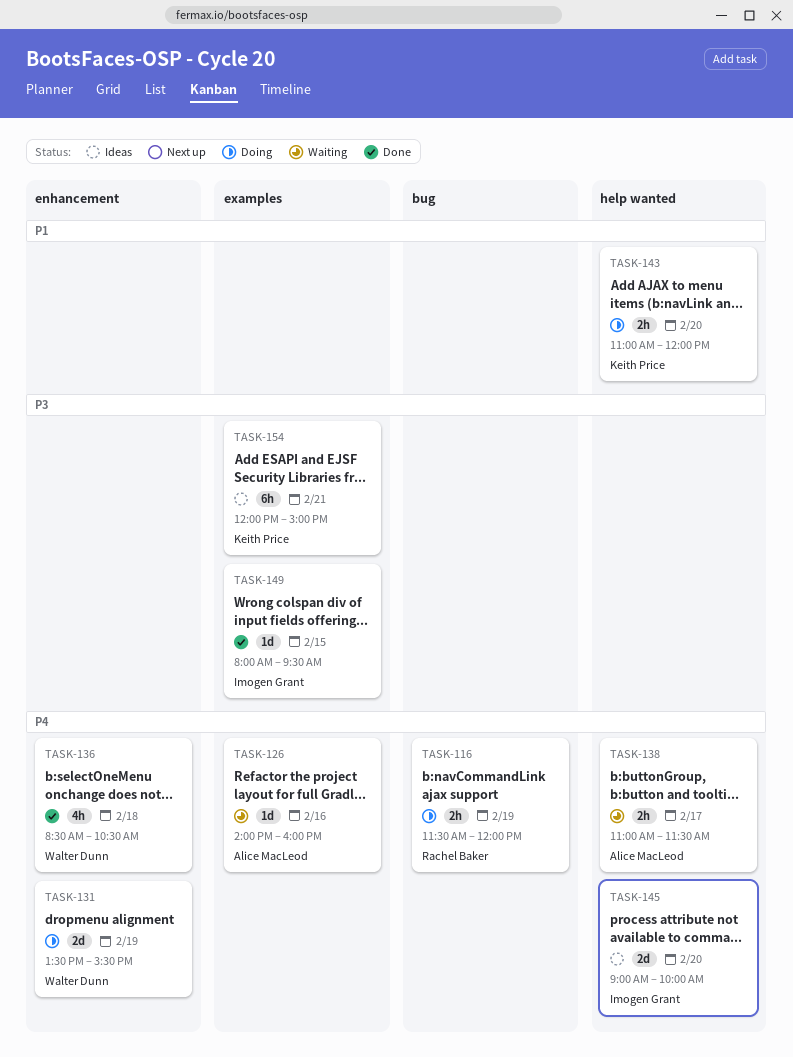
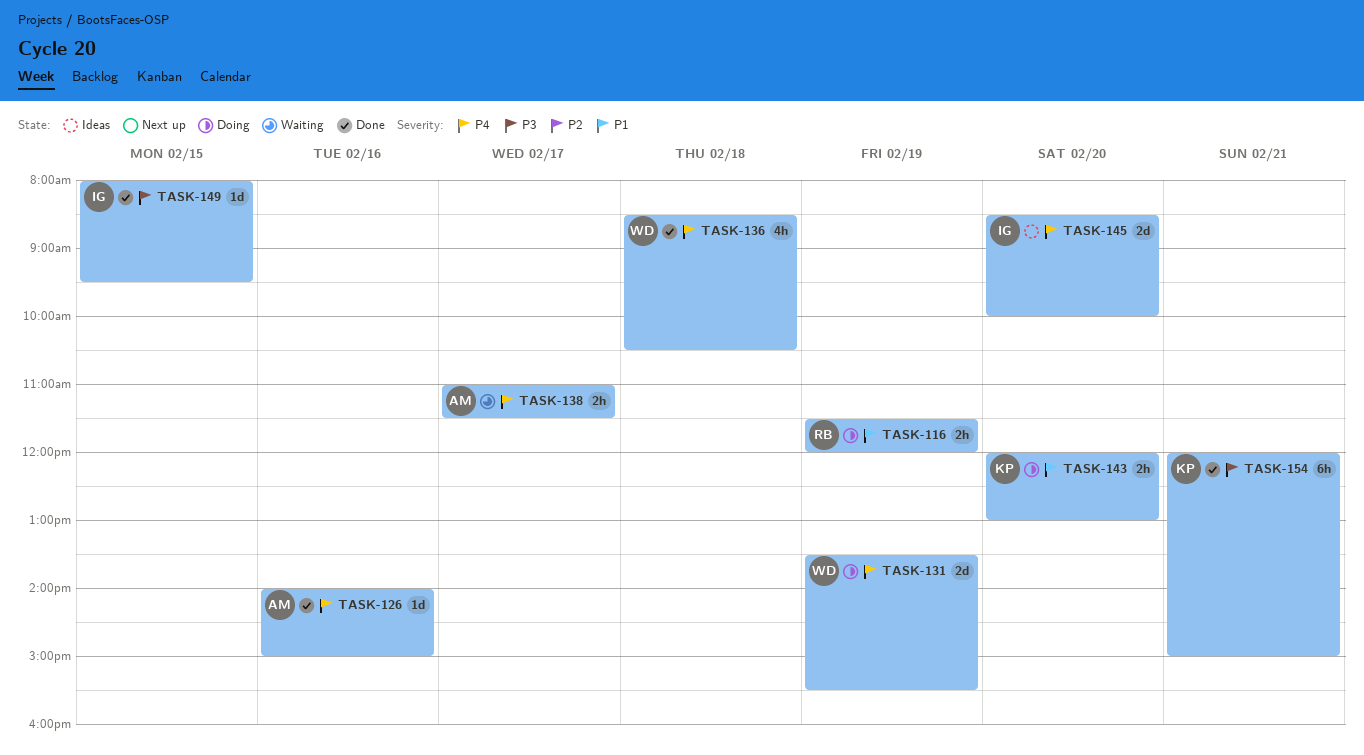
TASK-116, priority: P4 -> P1
TASK-126, status: Waiting -> Done
TASK-126, ends: 16:00 -> 15:00
TASK-143, begins: 11:00 -> 12:00
TASK-143, ends: 12:00 -> 13:00
TASK-145, begins: 09:00 -> 08:30
TASK-154, status: Ideas -> Done

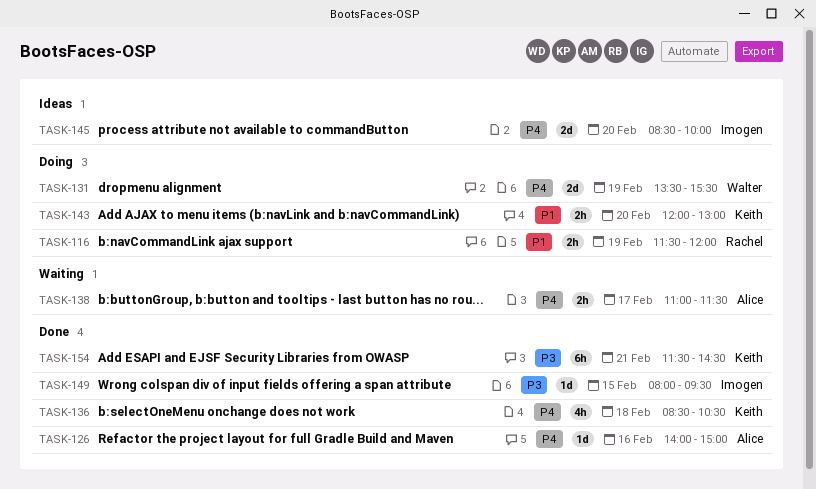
TASK-136, owner: Walter -> Keith
TASK-154, begins: 12:00 -> 11:30
TASK-154, ends: 15:00 -> 14:30

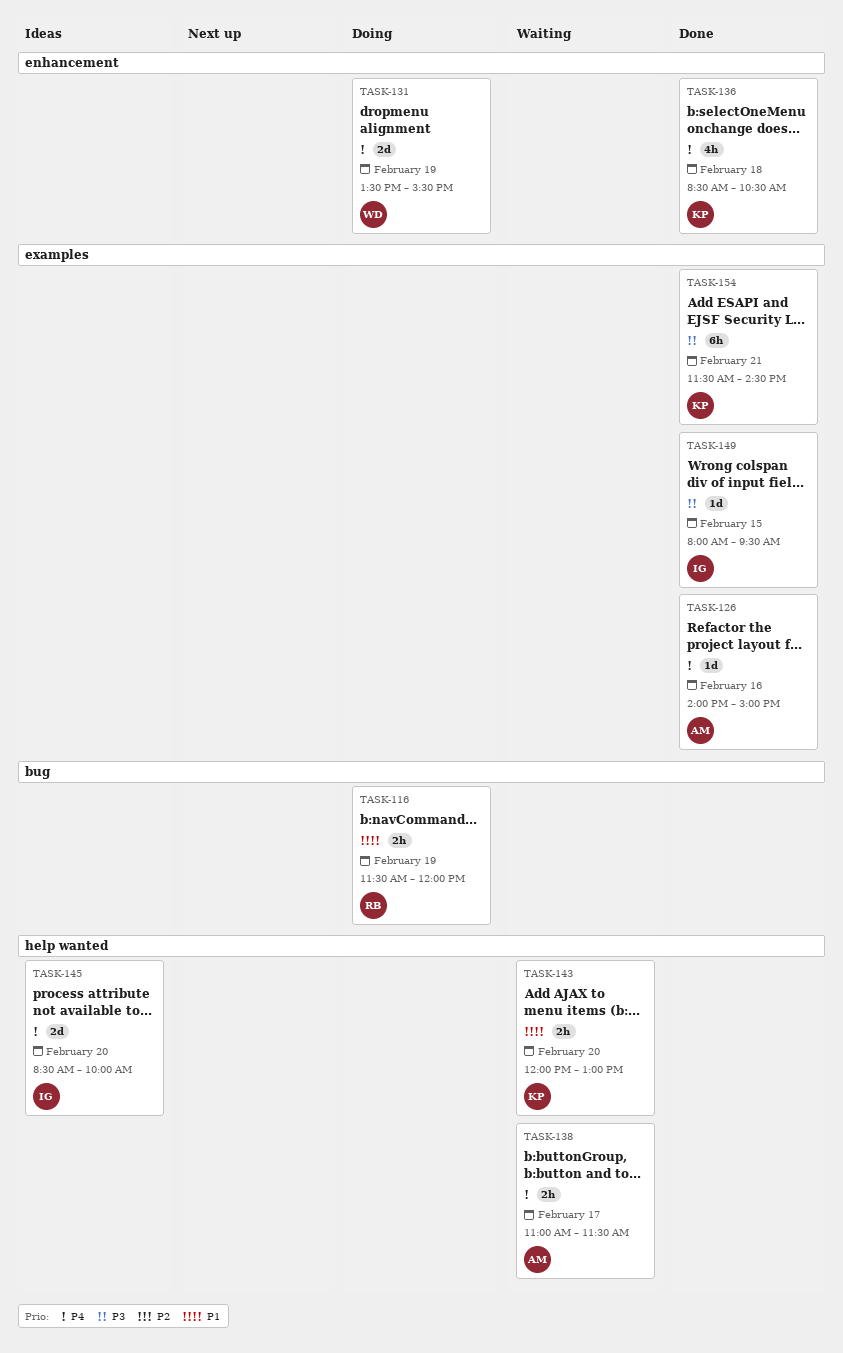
TASK-143, status: Doing -> Waiting

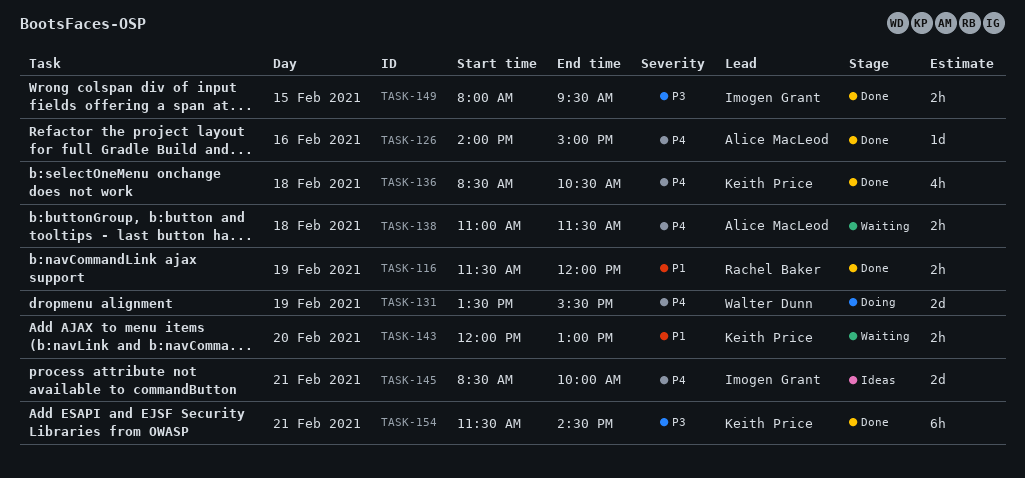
TASK-116, status: Doing -> Done
TASK-138, day: Feb 17 -> Feb 18
TASK-145, day: Feb 20 -> Feb 21
TASK-149, estimate: 1d -> 2h

